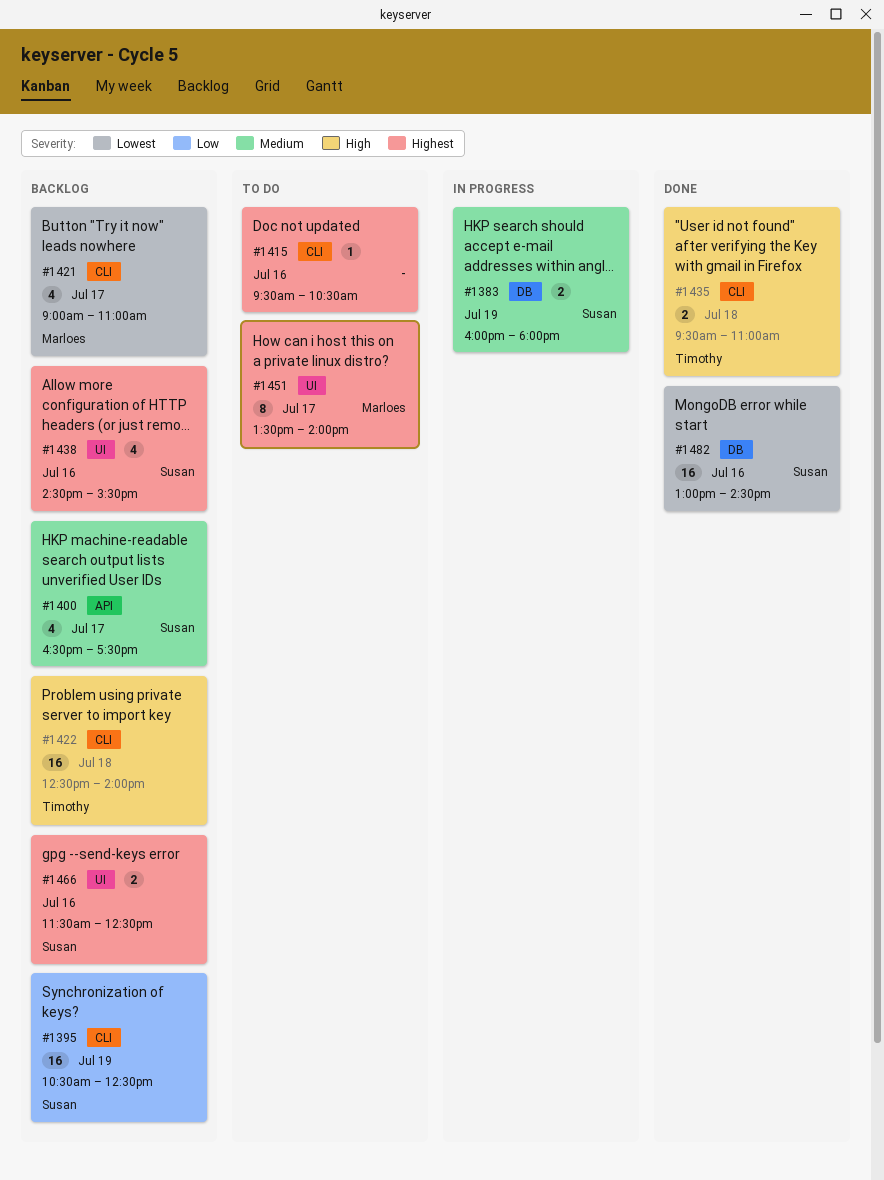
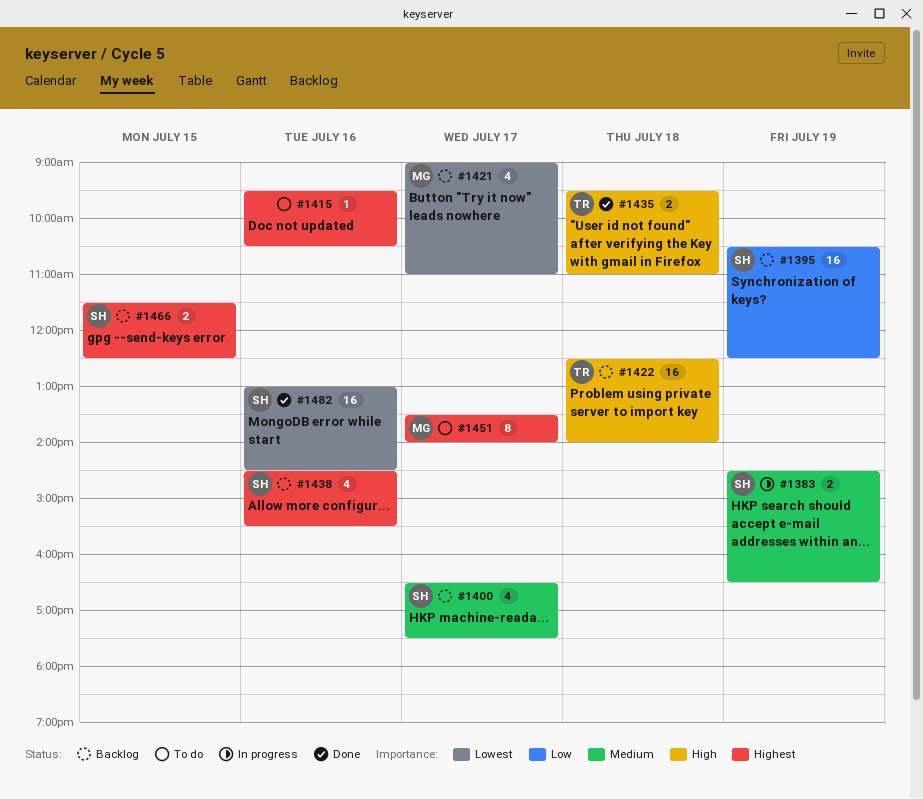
#1383, begins: 16:00 -> 14:30
#1383, ends: 18:00 -> 16:30
#1466, day: Jul 16 -> Jul 15

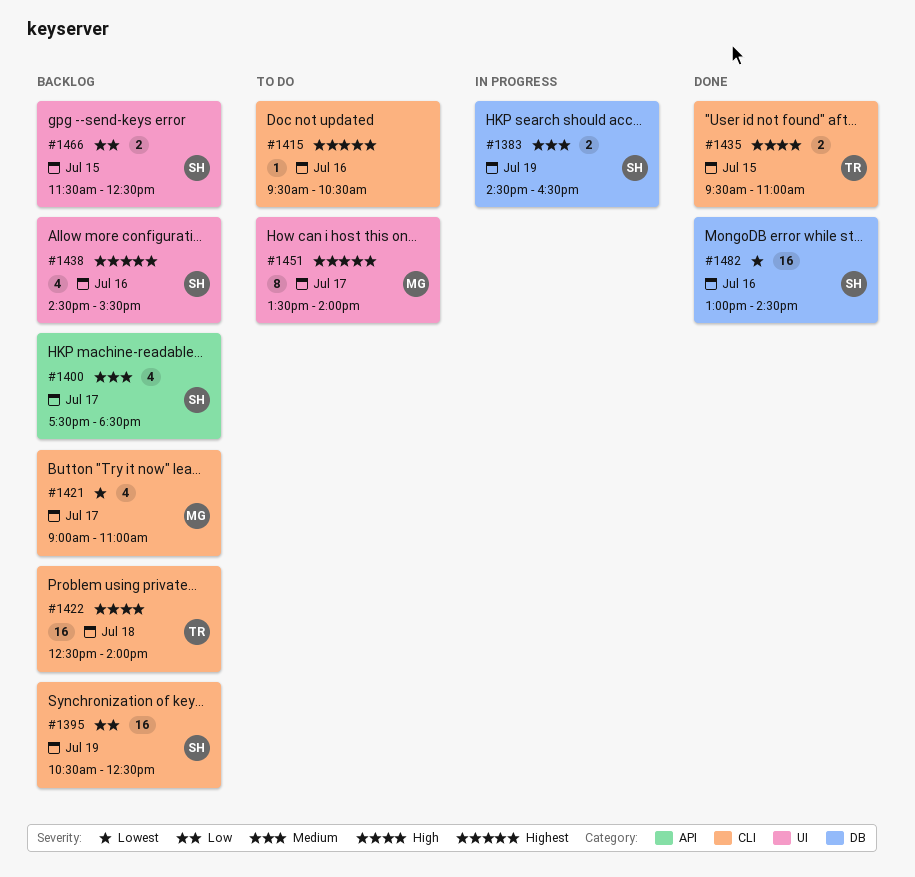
#1400, begins: 16:30 -> 17:30
#1400, ends: 17:30 -> 18:30
#1435, day: Jul 18 -> Jul 15
#1466, priority: Highest -> Low

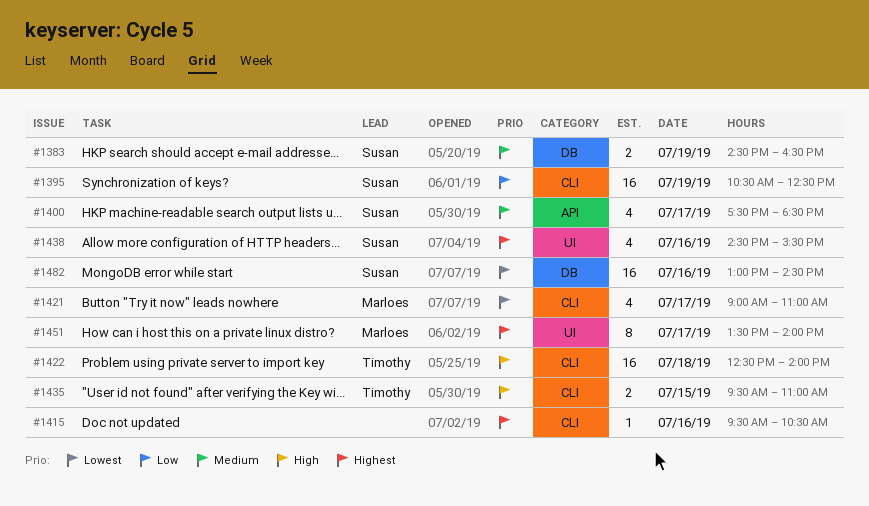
#1466: present -> none

